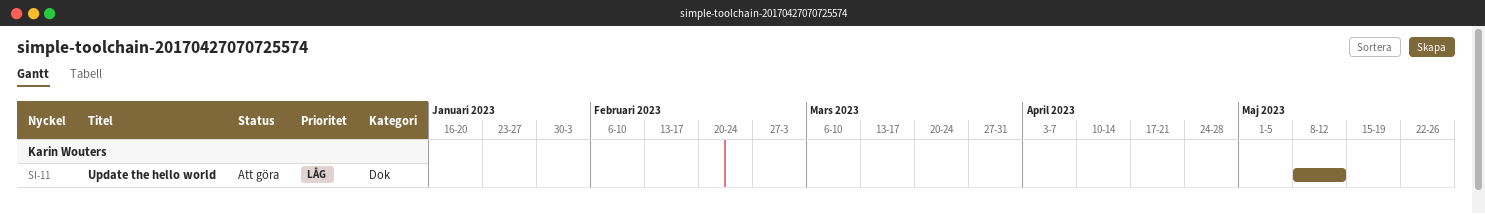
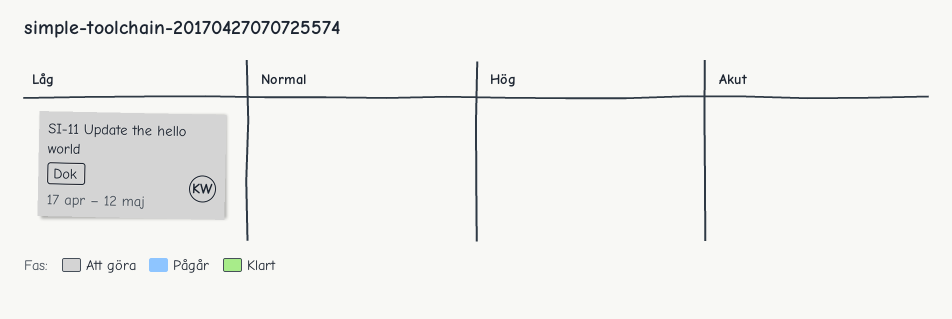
SI-11, start: May 8 -> Apr 17

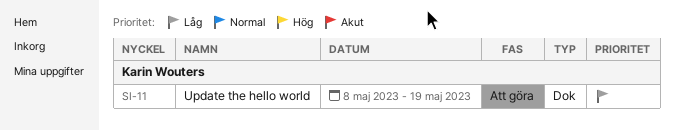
SI-11, start: Apr 17 -> May 8
SI-11, due: May 12 -> May 19

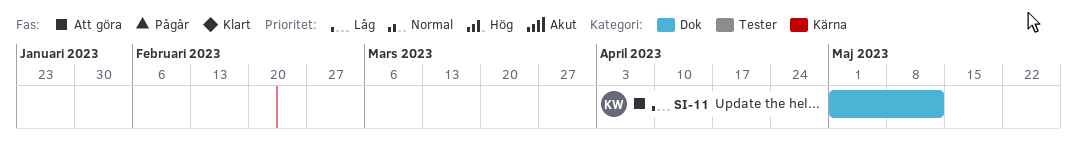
SI-11, start: May 8 -> May 1
SI-11, due: May 19 -> May 12

